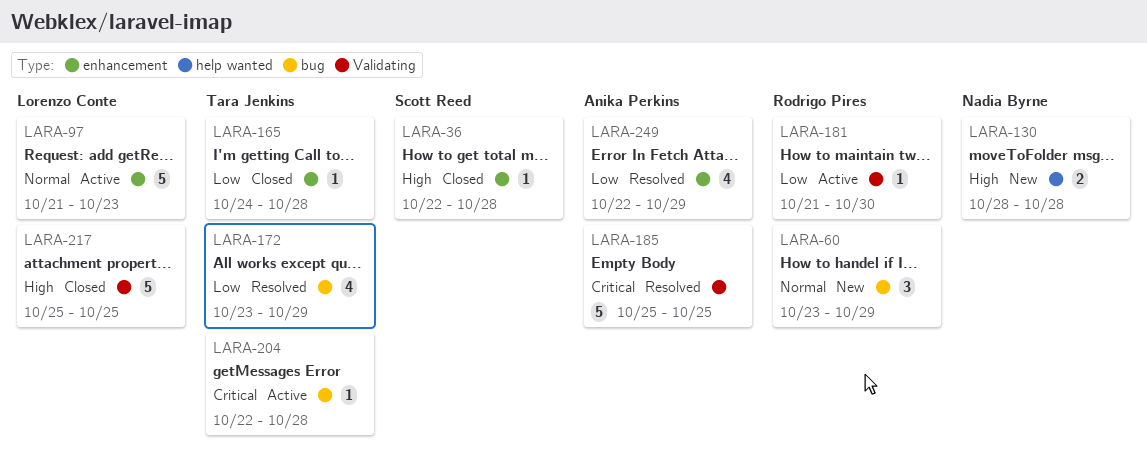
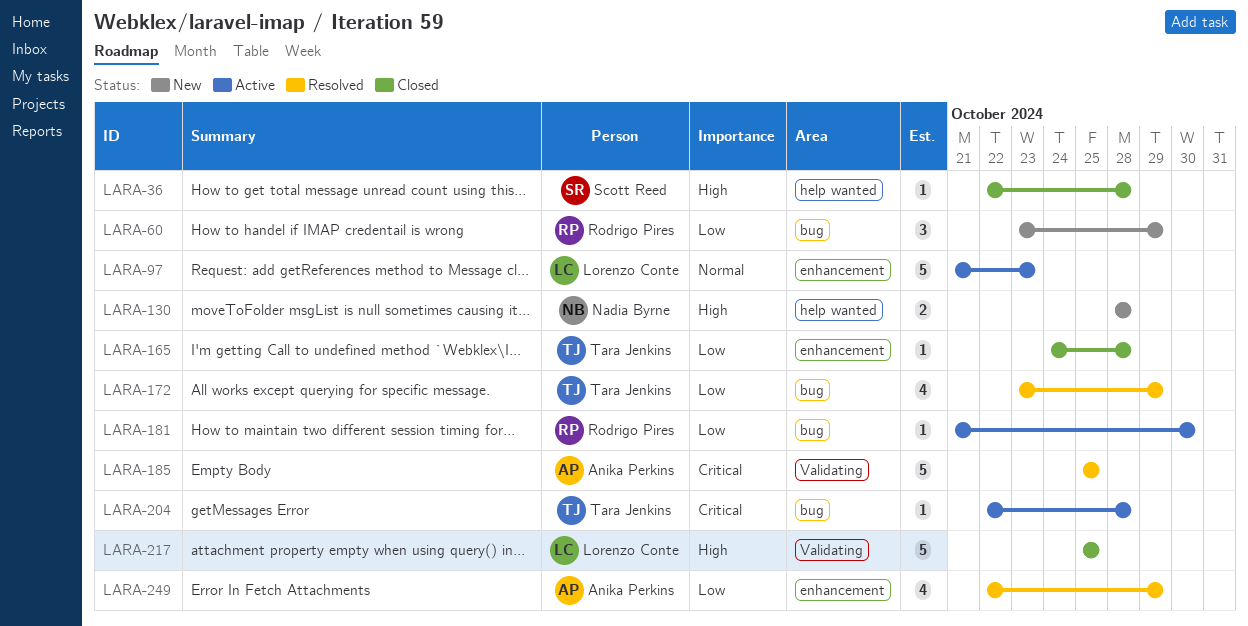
LARA-36, label: enhancement -> help wanted
LARA-60, priority: Normal -> Low
LARA-181, label: Validating -> bug

